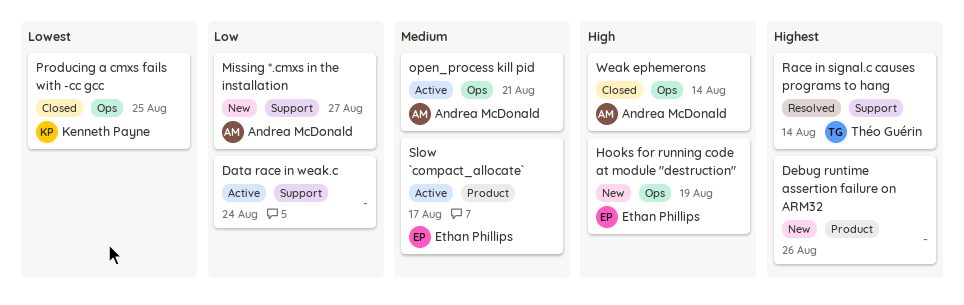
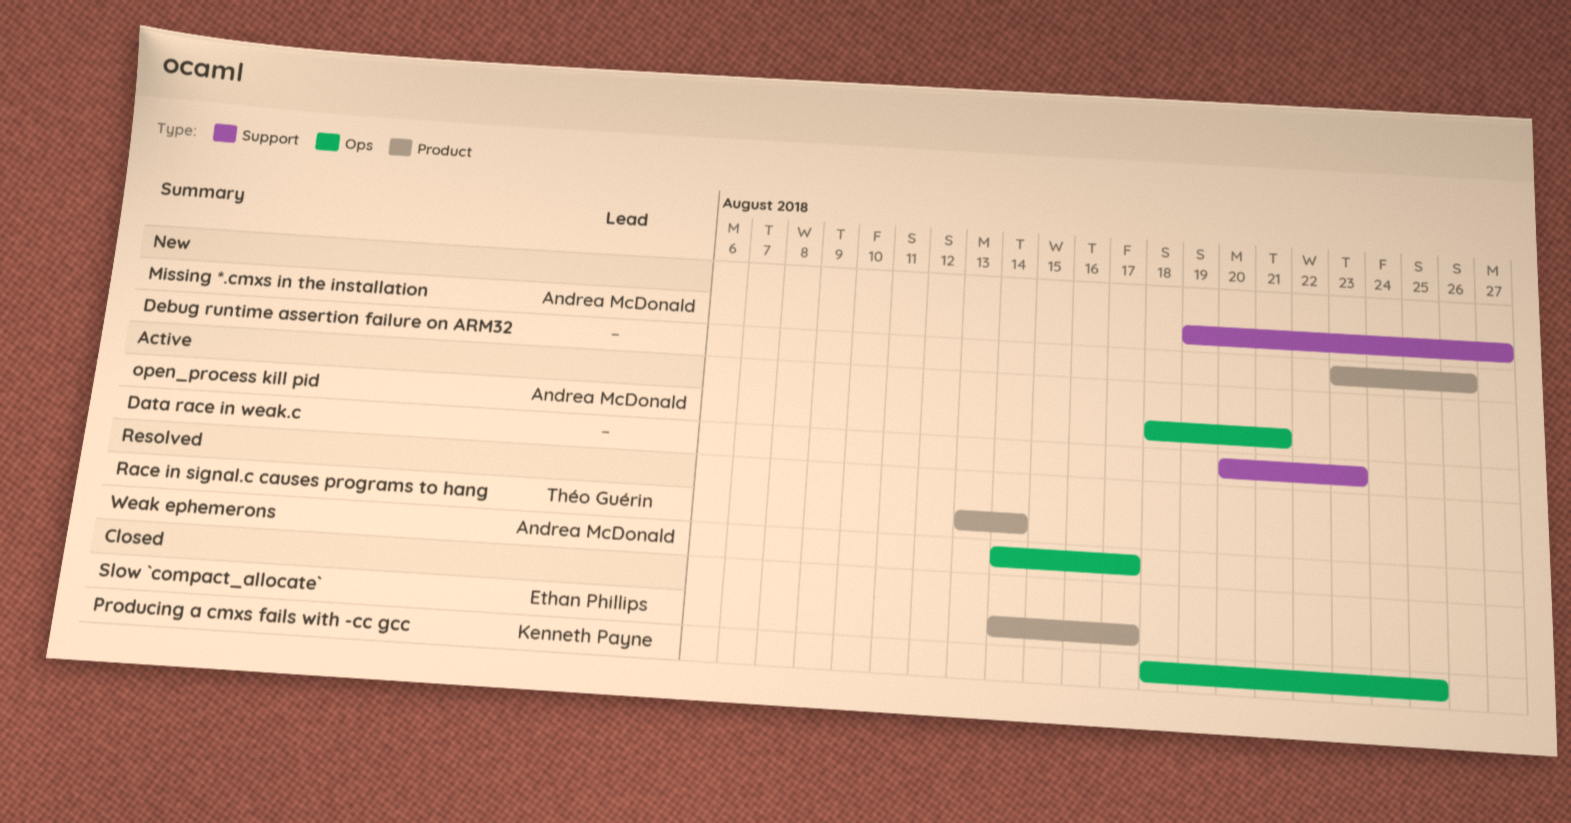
Data race in weak.c, due: Aug 24 -> Aug 23
Hooks for running code at module "destruction": present -> none
Race in signal.c causes programs to hang, label: Support -> Product
Slow `compact_allocate`, status: Active -> Closed
Weak ephemerons, status: Closed -> Resolved
Weak ephemerons, due: Aug 14 -> Aug 17

